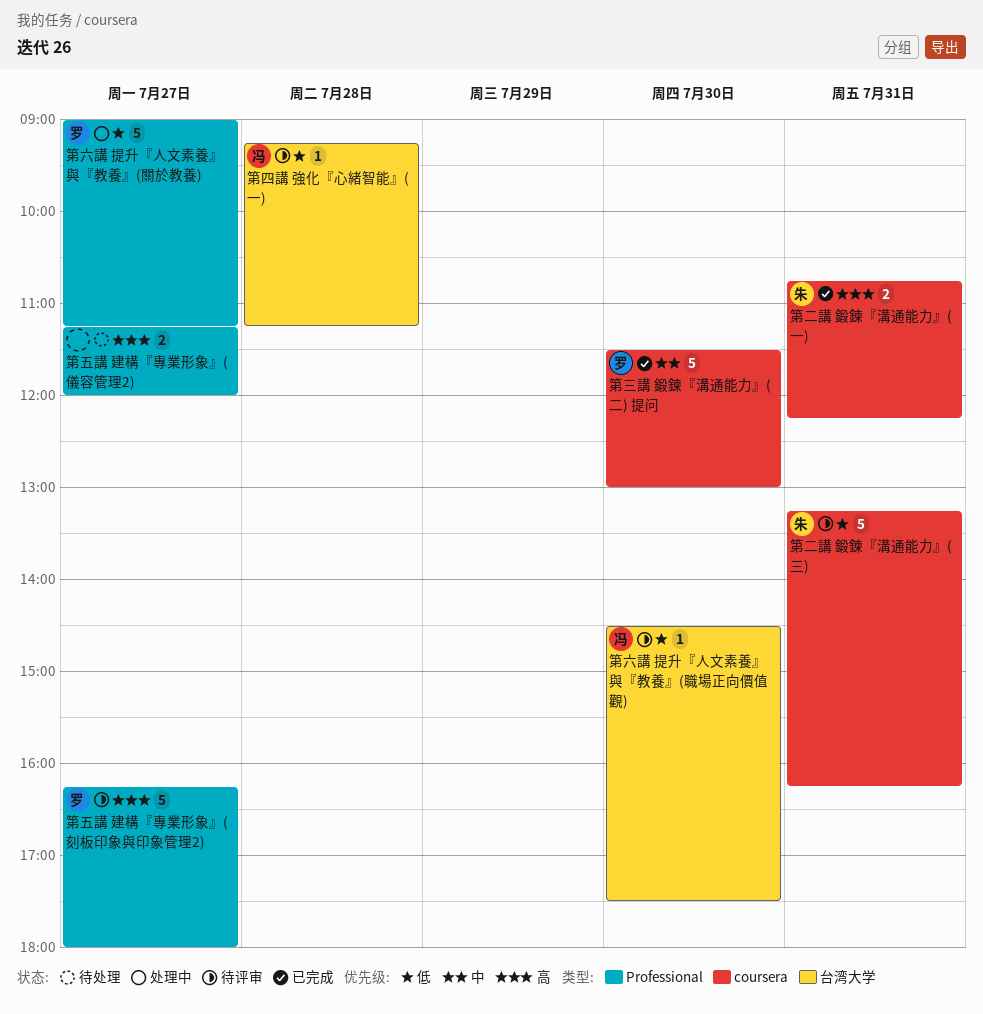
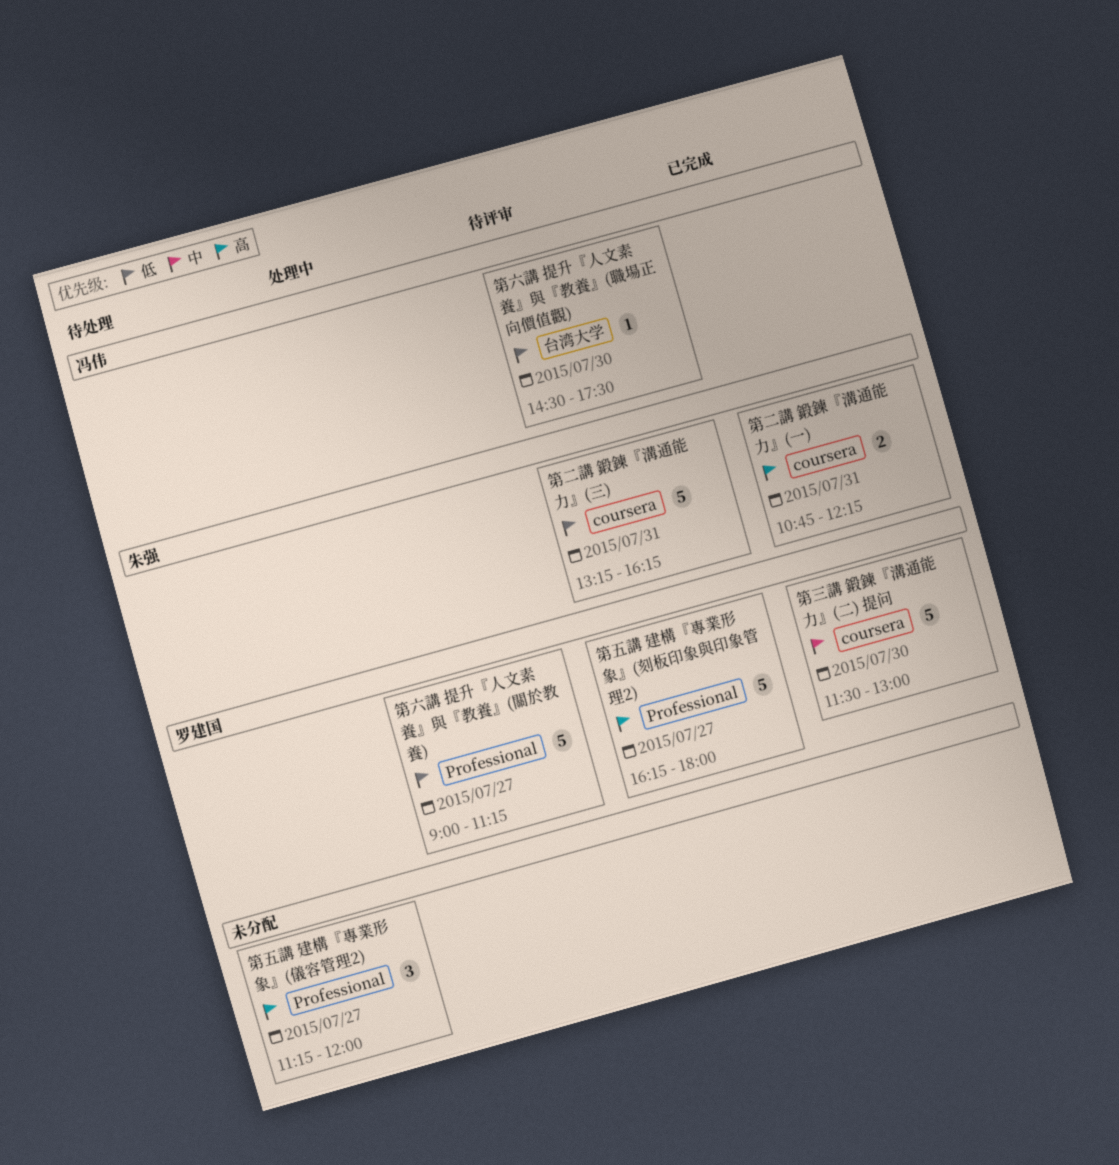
第五講 建構『專業形象』(儀容管理2), estimate: 2 -> 3
第四講 強化『心緒智能』(一): present -> none

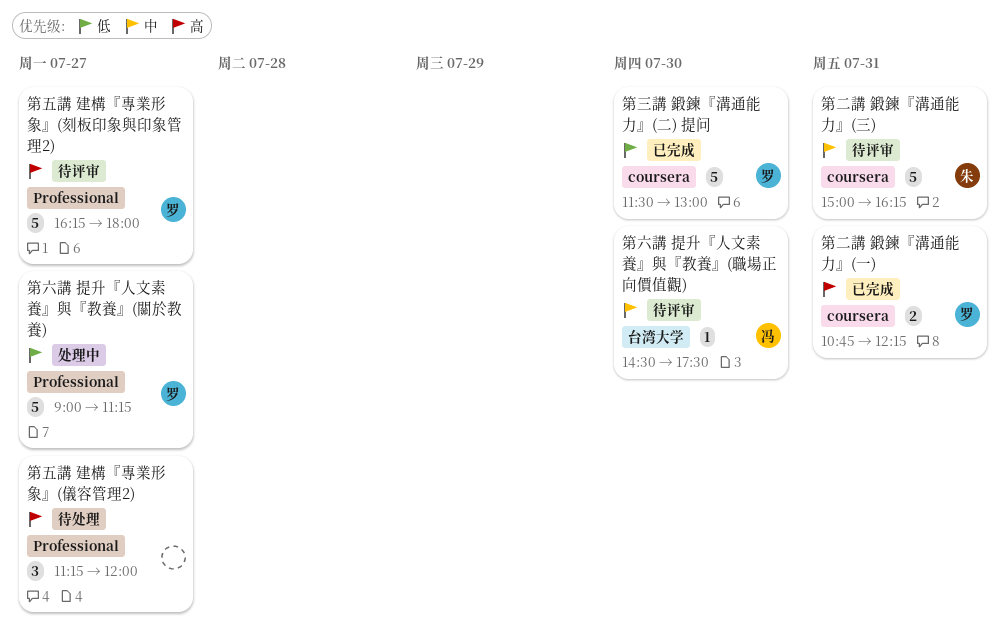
第三講 鍛鍊『溝通能力』(二) 提问, priority: 中 -> 低
第二講 鍛鍊『溝通能力』(一), owner: 朱强 -> 罗建国
第二講 鍛鍊『溝通能力』(三), priority: 低 -> 中
第二講 鍛鍊『溝通能力』(三), begins: 13:15 -> 15:00
第六講 提升『人文素養』與『教養』(職場正向價值觀), priority: 低 -> 中

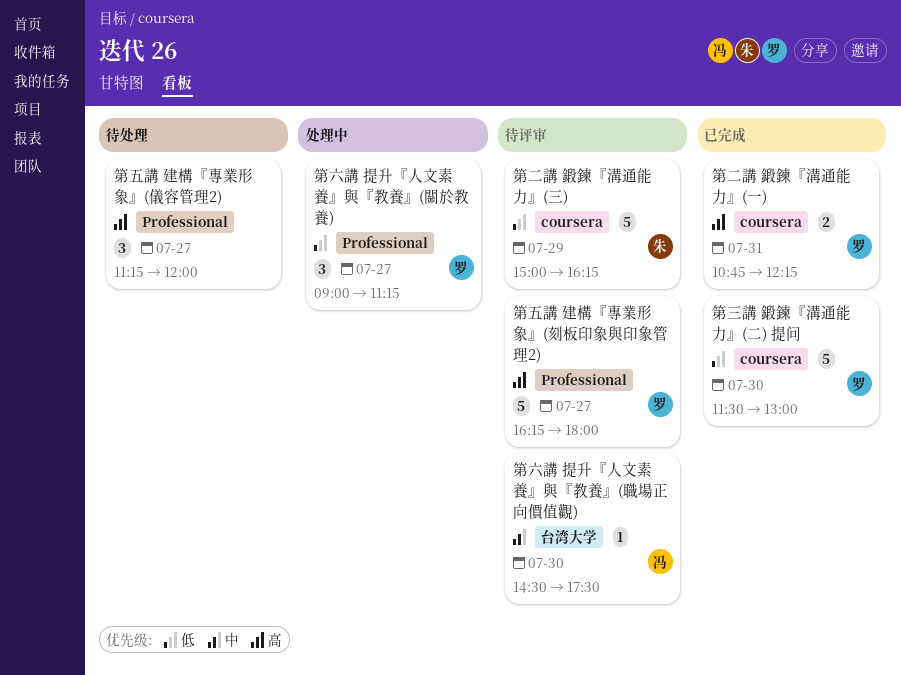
第二講 鍛鍊『溝通能力』(三), priority: 中 -> 低
第二講 鍛鍊『溝通能力』(三), day: Jul 31 -> Jul 29
第六講 提升『人文素養』與『教養』(關於教養), estimate: 5 -> 3

